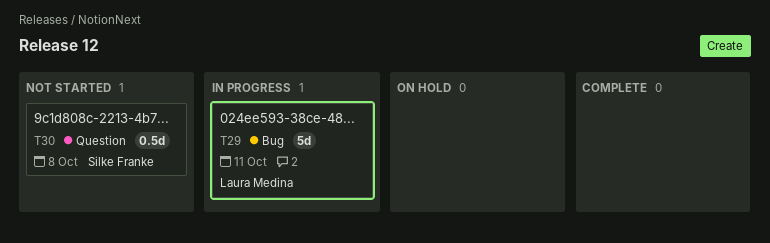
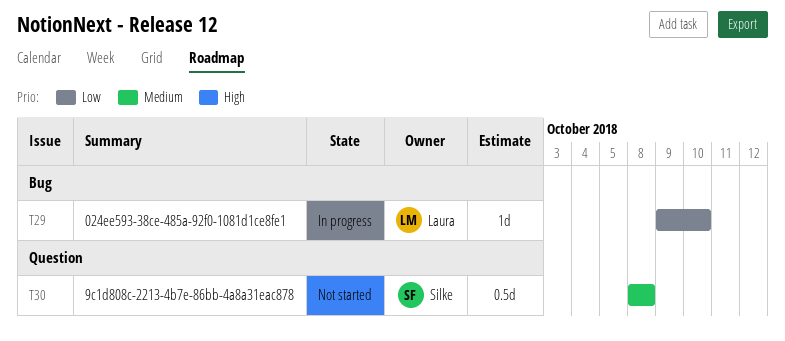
T29, estimate: 5d -> 1d
T29, due: Oct 11 -> Oct 10

